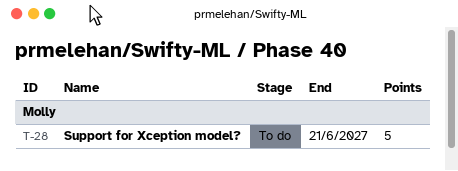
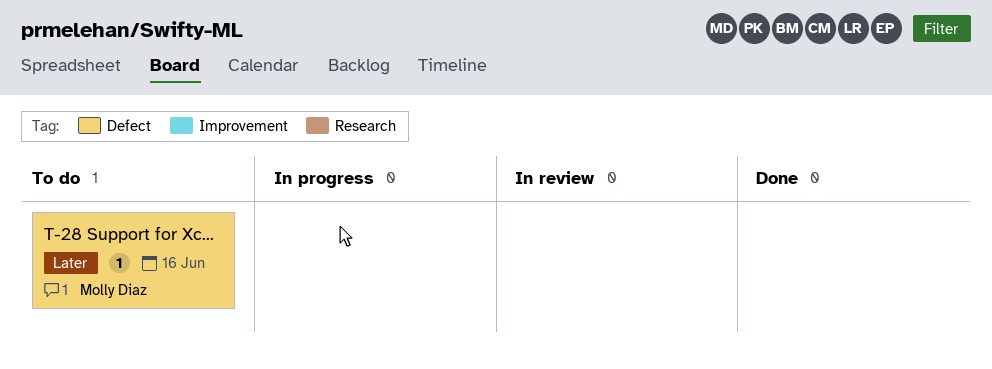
T-28, estimate: 5 -> 1
T-28, due: Jun 21 -> Jun 16

